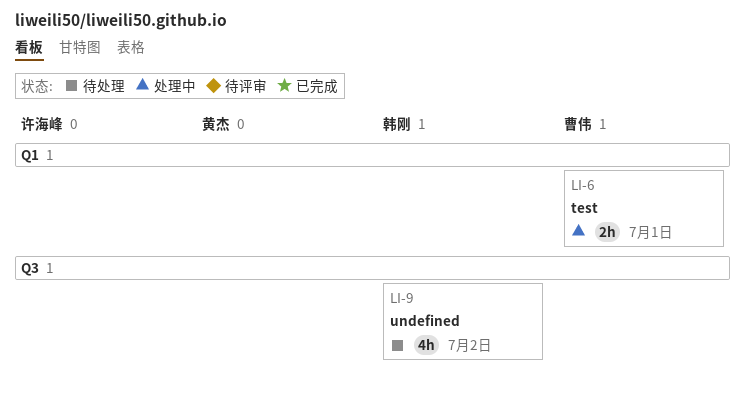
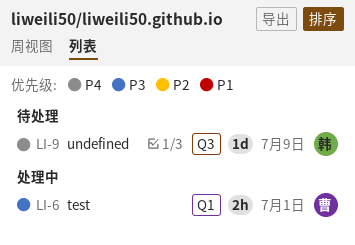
LI-9, estimate: 4h -> 1d
LI-9, due: Jul 2 -> Jul 9

